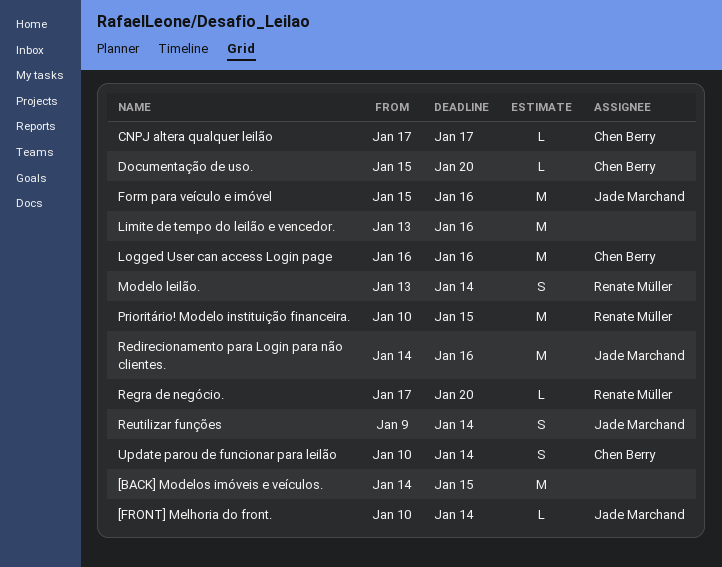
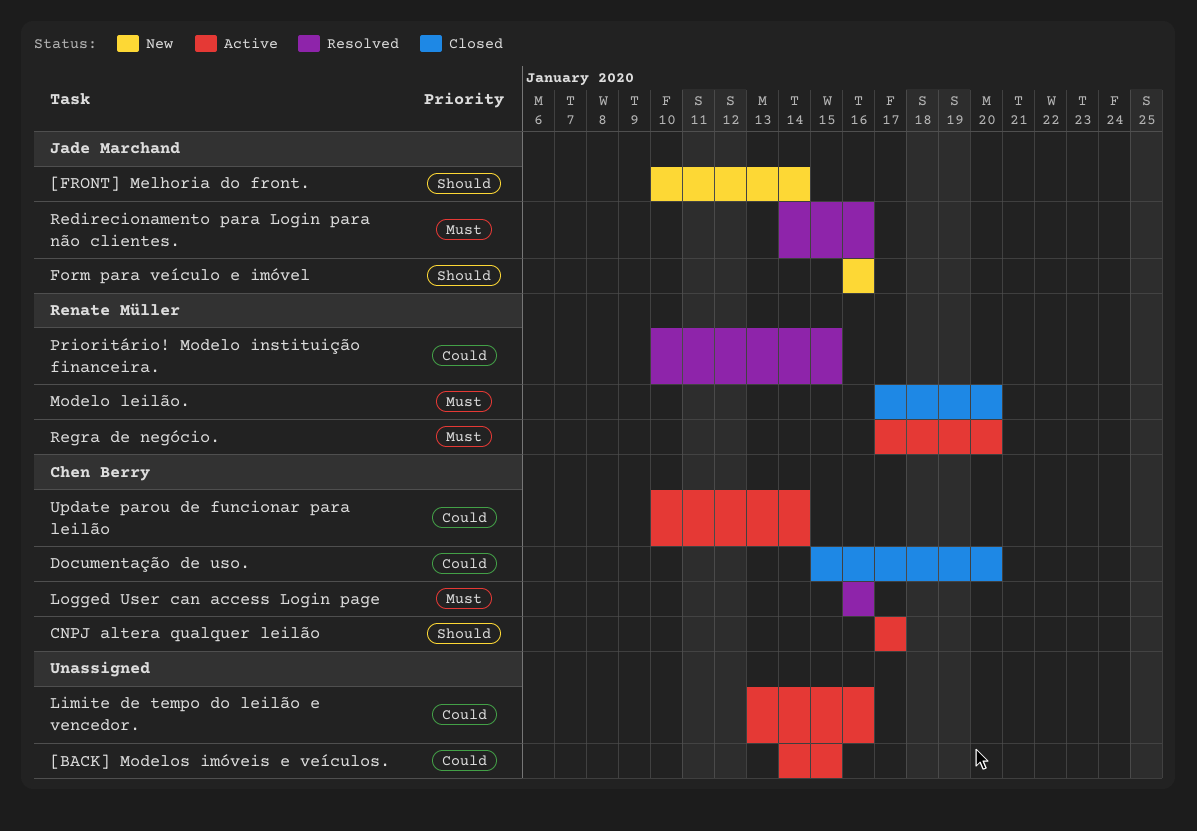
Form para veículo e imóvel, start: Jan 15 -> Jan 16
Modelo leilão., start: Jan 13 -> Jan 17
Modelo leilão., due: Jan 14 -> Jan 20
Reutilizar funções: present -> none

